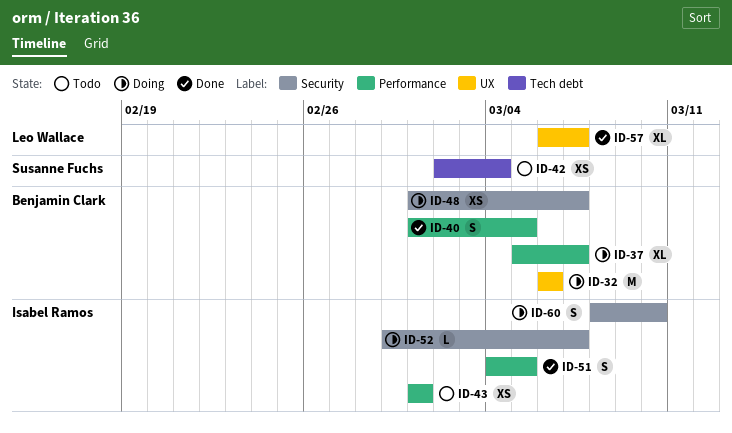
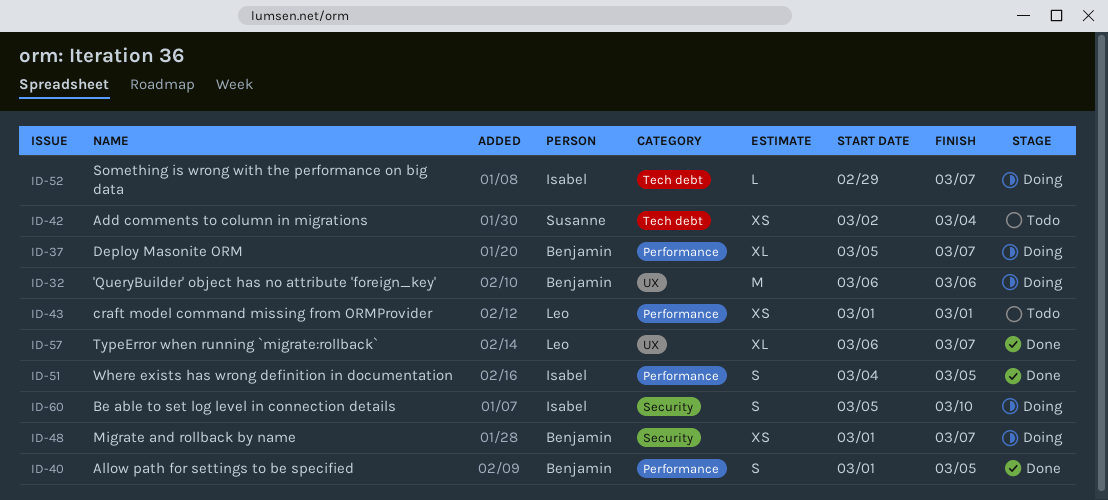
ID-43, owner: Isabel Ramos -> Leo Wallace
ID-52, label: Security -> Tech debt
ID-60, start: Mar 8 -> Mar 5

